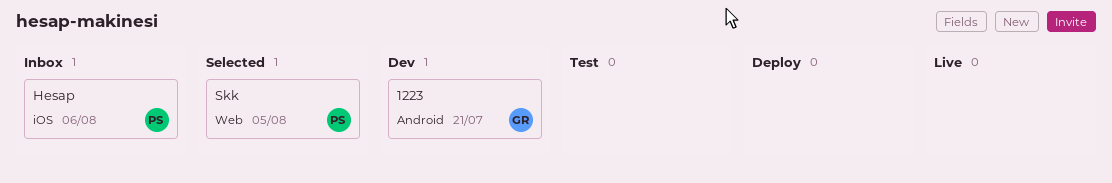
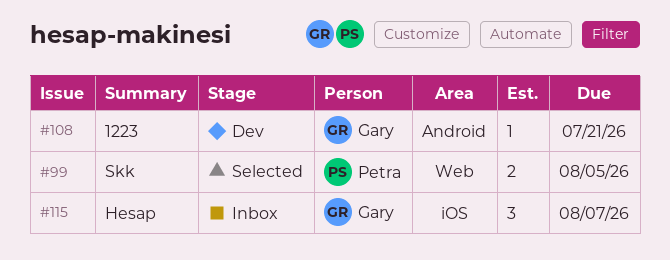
Hesap, owner: Petra -> Gary
Hesap, due: Aug 6 -> Aug 7

